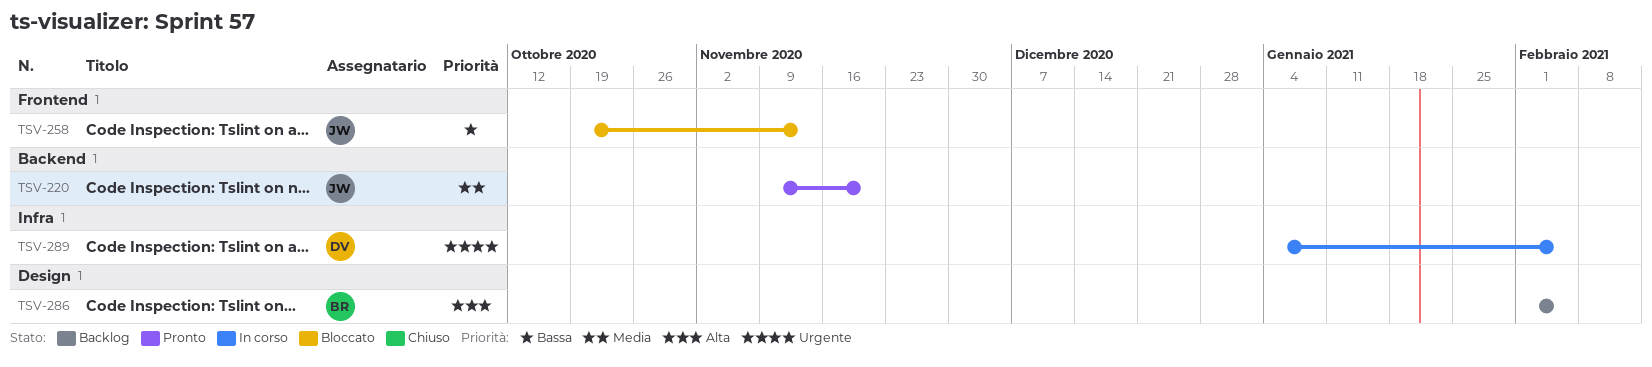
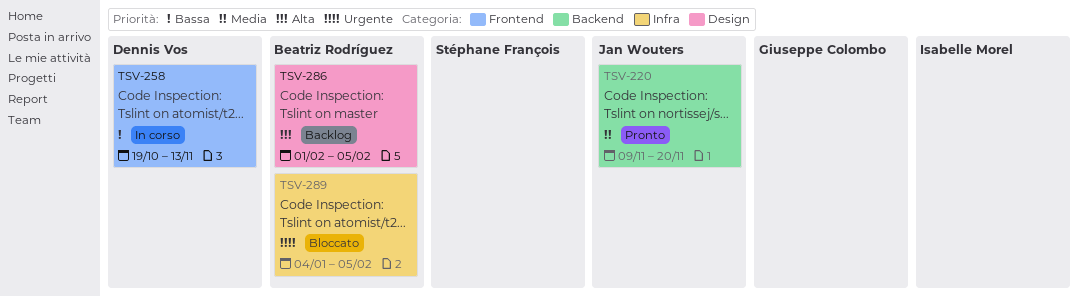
TSV-258, status: Bloccato -> In corso
TSV-258, owner: Jan Wouters -> Dennis Vos
TSV-289, status: In corso -> Bloccato
TSV-289, owner: Dennis Vos -> Beatriz Rodríguez

